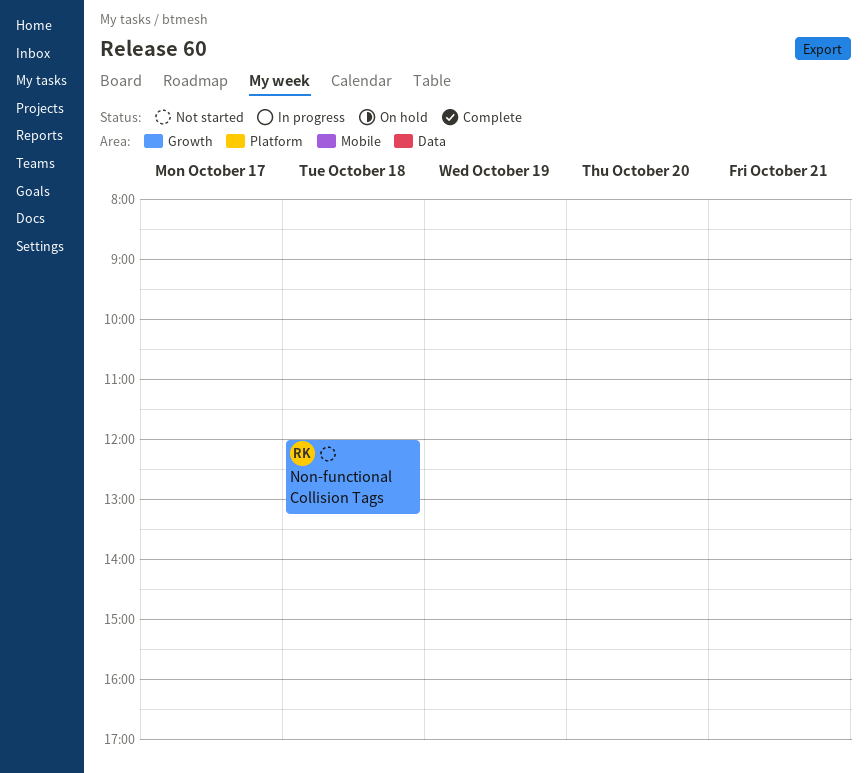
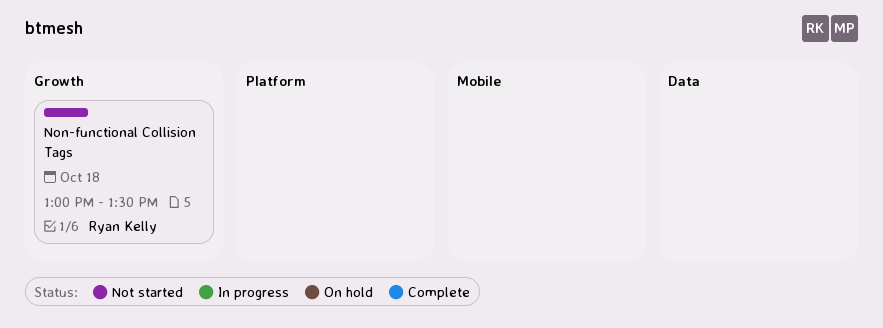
Non-functional Collision Tags, begins: 12:00 -> 13:00
Non-functional Collision Tags, ends: 13:15 -> 13:30

